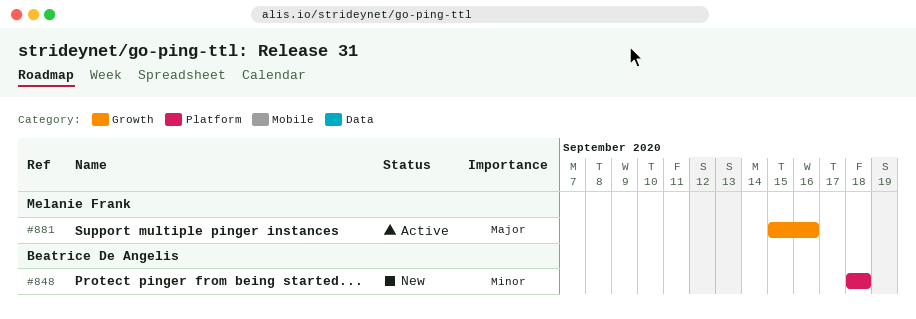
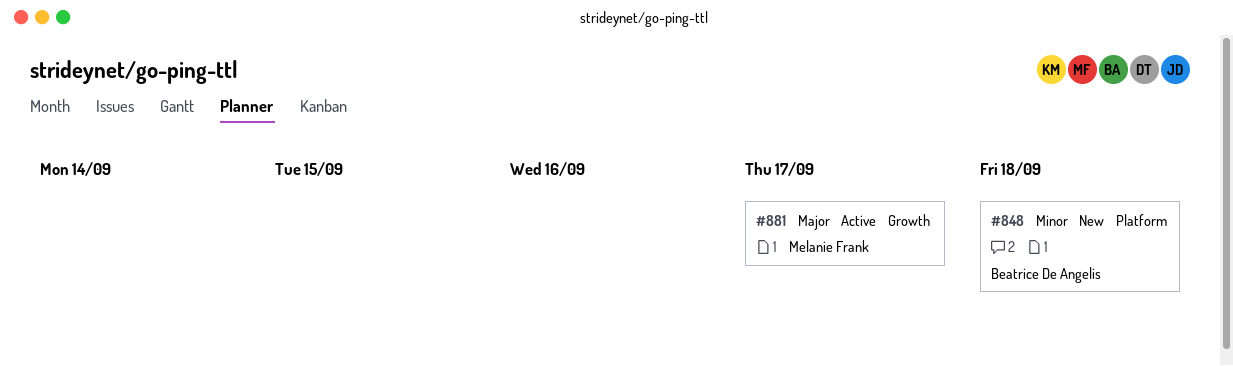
#881, due: Sep 16 -> Sep 17

